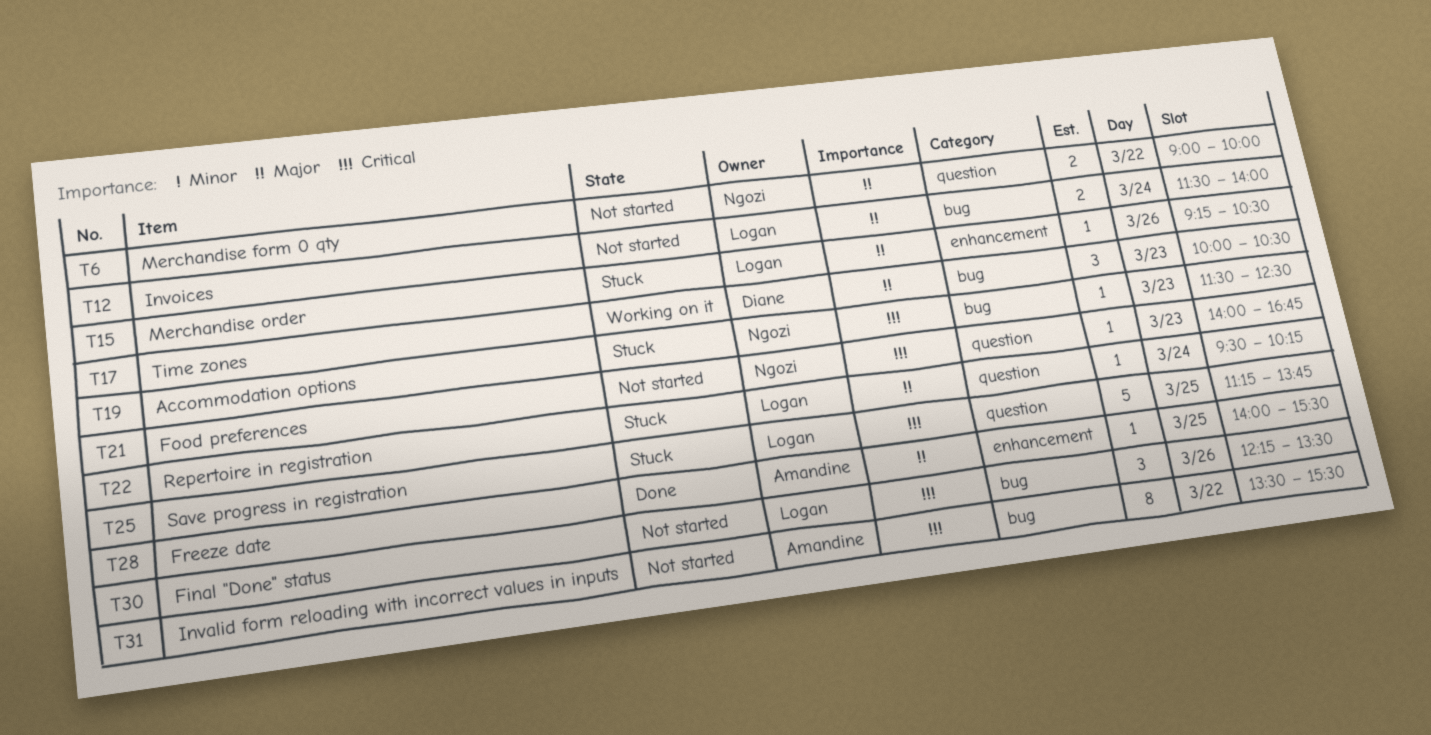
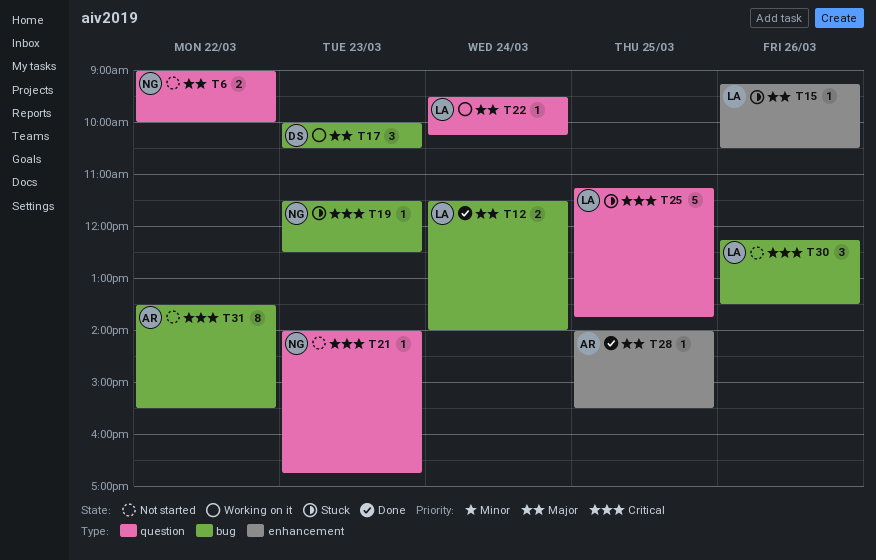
T12, status: Not started -> Done
T22, status: Stuck -> Working on it

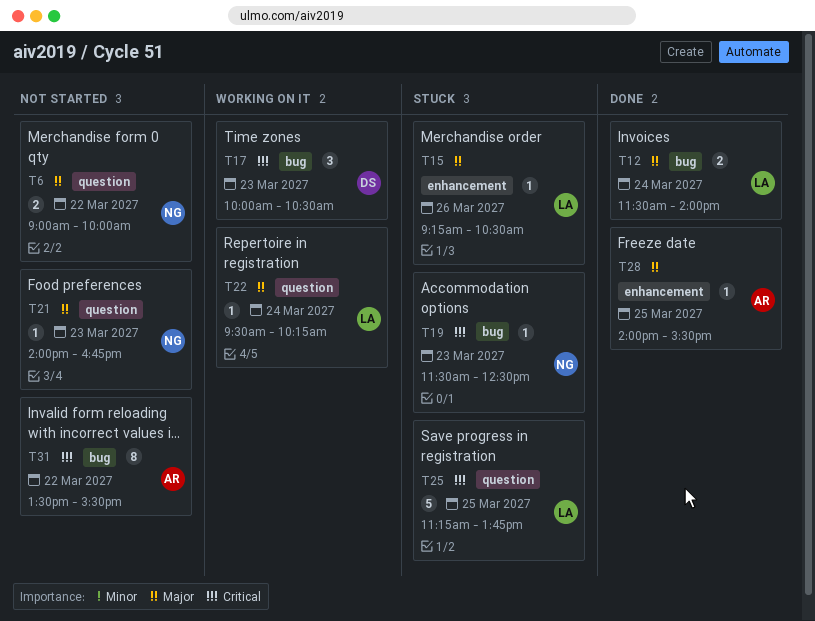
T17, priority: Major -> Critical
T21, priority: Critical -> Major
T30: present -> none

